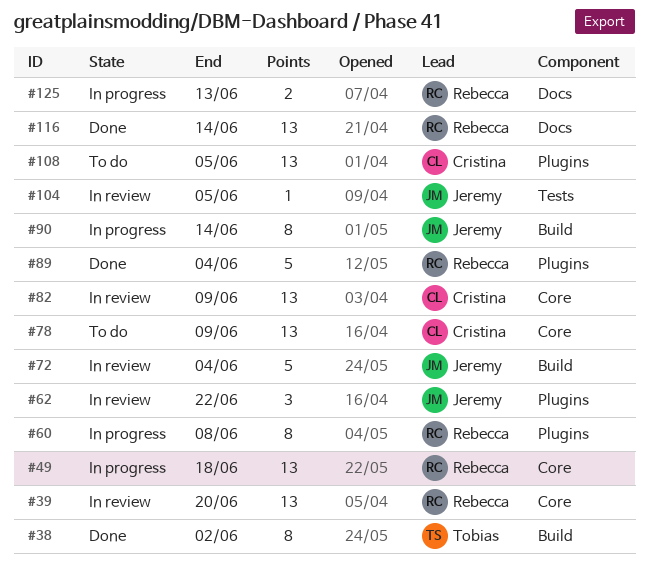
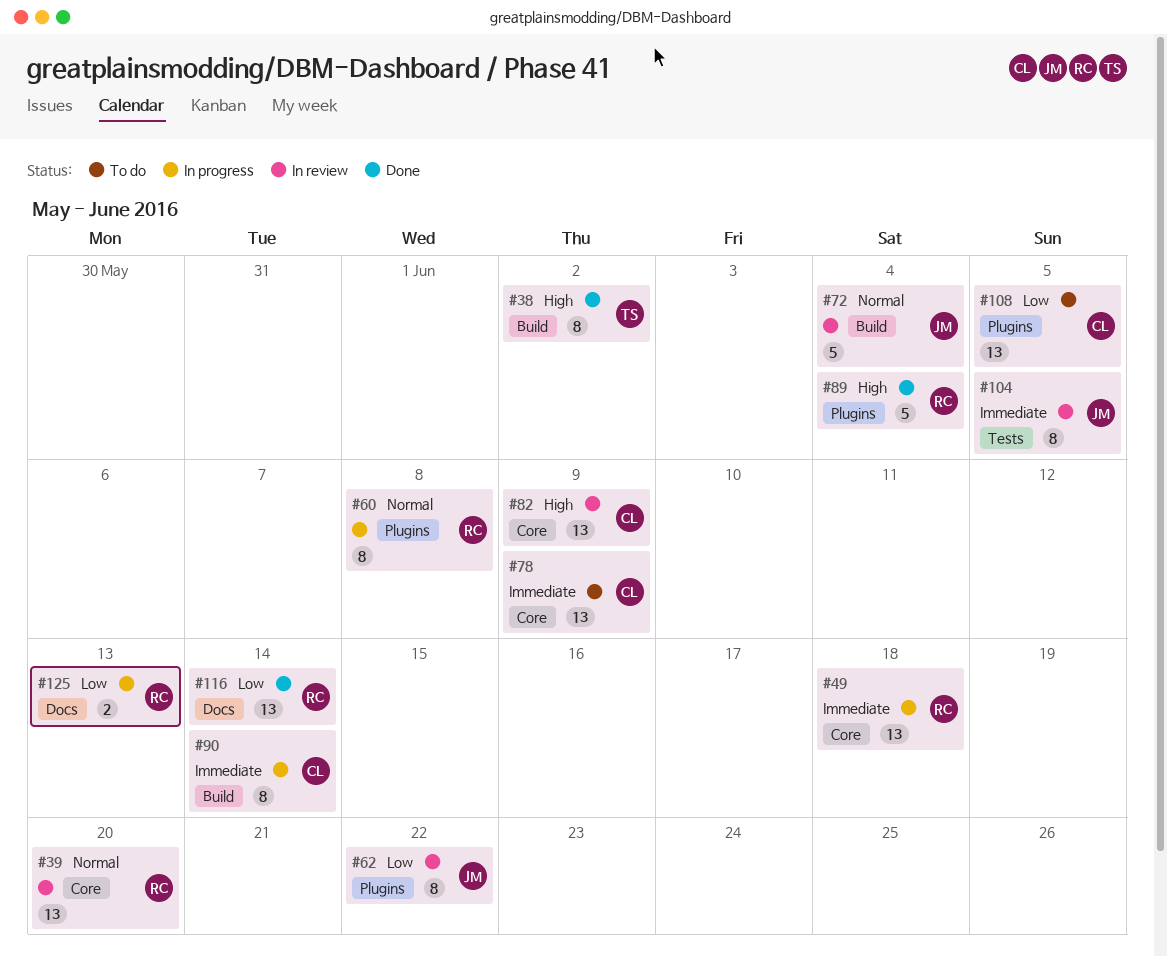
#62, estimate: 3 -> 8
#90, owner: Jeremy -> Cristina
#104, estimate: 1 -> 8

